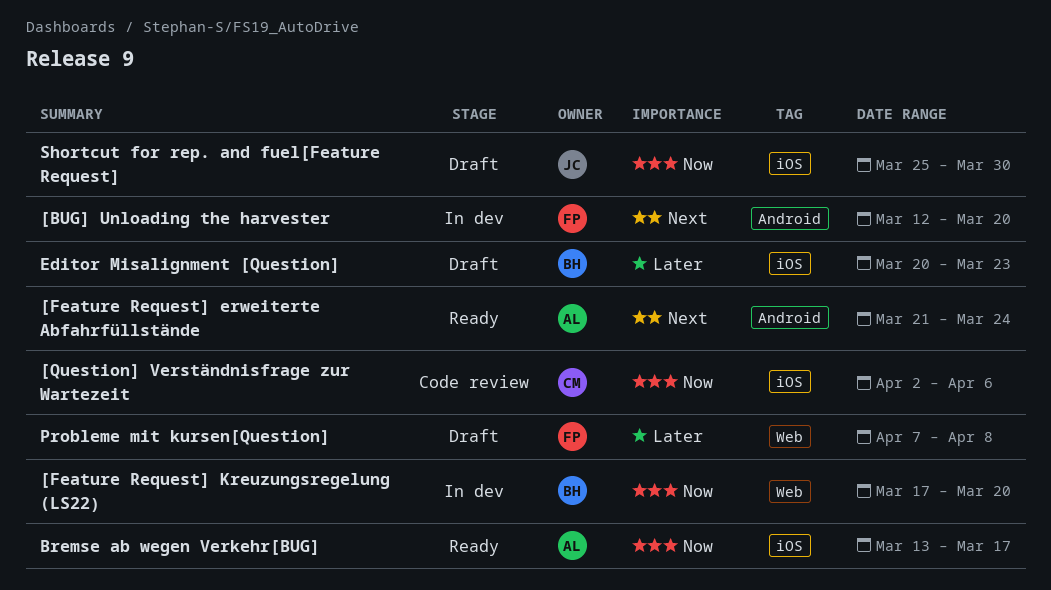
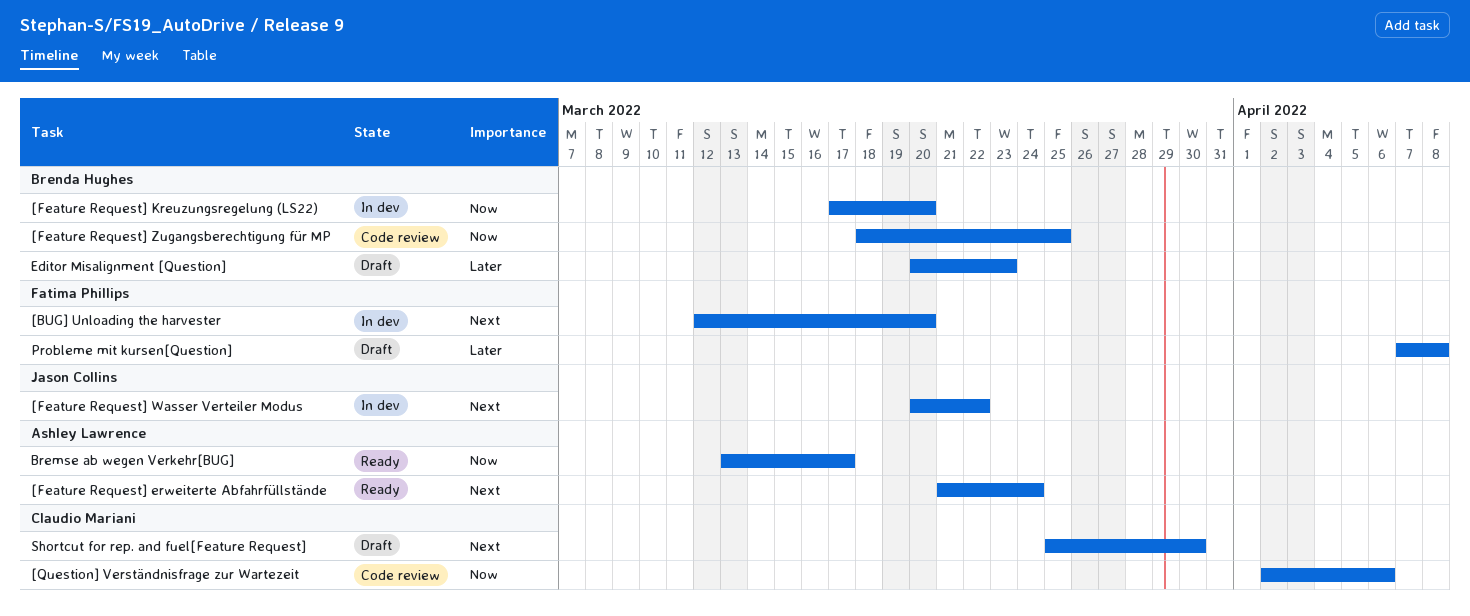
[Feature Request] Wasser Verteiler Modus: none -> present
[Feature Request] Zugangsberechtigung für MP: none -> present
Shortcut for rep. and fuel[Feature Request], owner: Jason Collins -> Claudio Mariani
Shortcut for rep. and fuel[Feature Request], priority: Now -> Next

